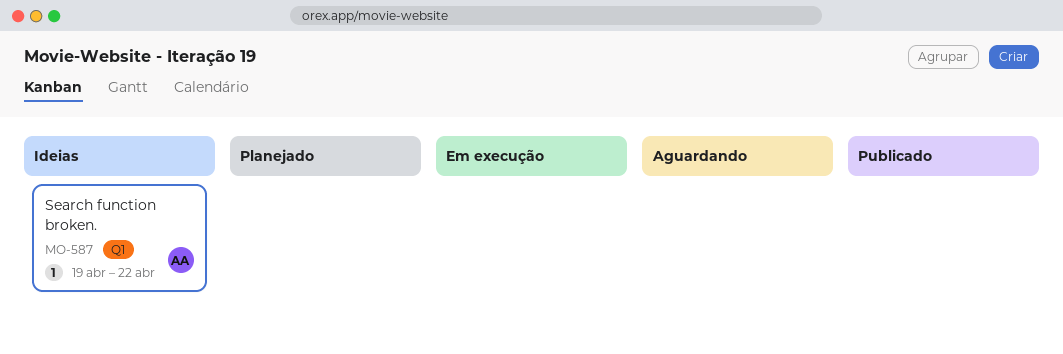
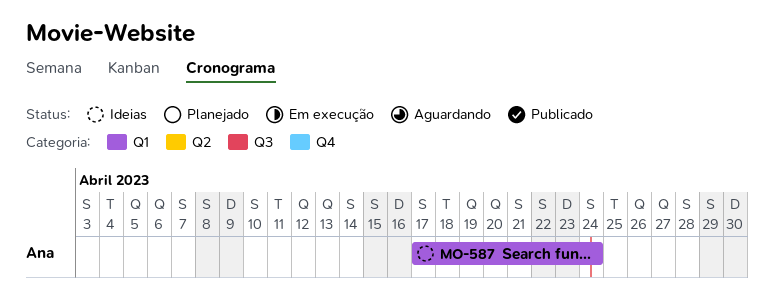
MO-587, start: Apr 19 -> Apr 17
MO-587, due: Apr 22 -> Apr 24

